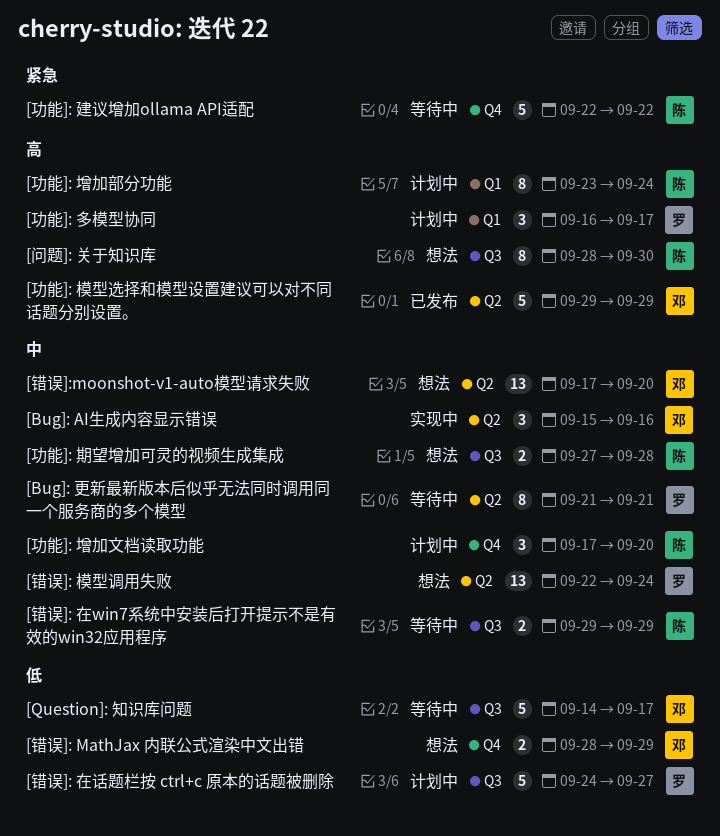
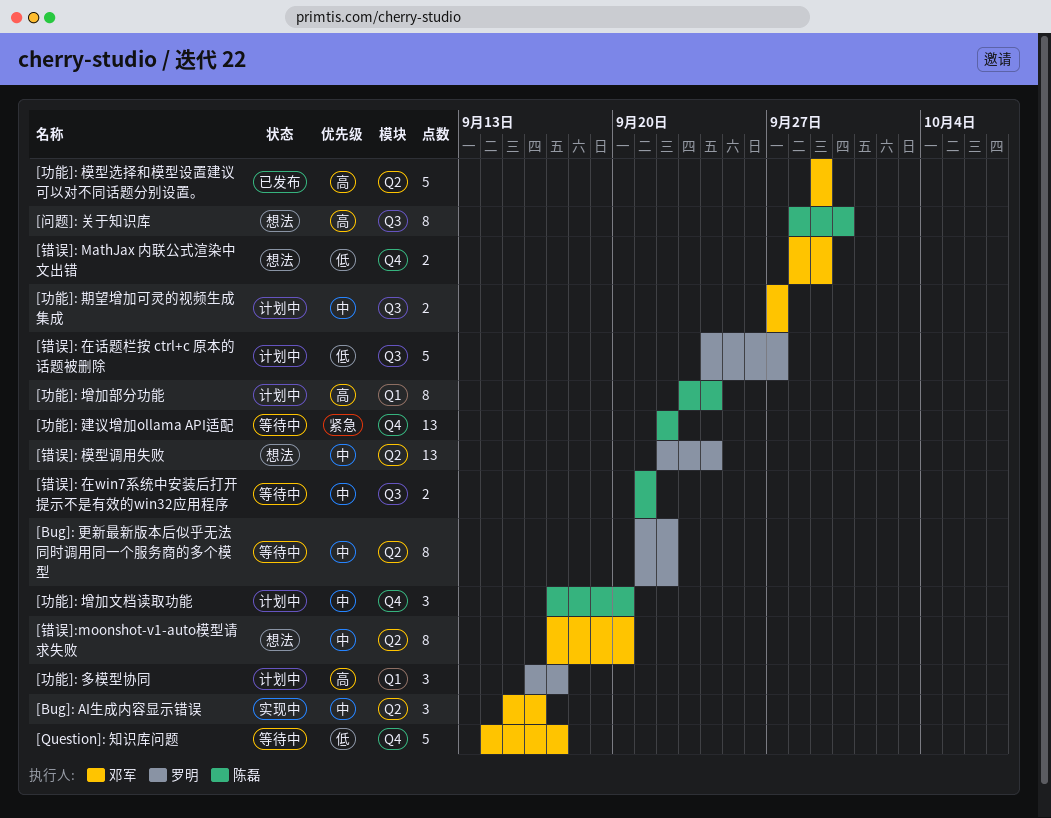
[Bug]: 更新最新版本后似乎无法同时调用同一个服务商的多个模型, due: Sep 21 -> Sep 22
[Question]: 知识库问题, label: Q3 -> Q4
[功能]: 建议增加ollama API适配, estimate: 5 -> 13
[功能]: 期望增加可灵的视频生成集成, status: 想法 -> 计划中
[功能]: 期望增加可灵的视频生成集成, owner: 陈磊 -> 邓军
[功能]: 期望增加可灵的视频生成集成, due: Sep 28 -> Sep 27
[错误]: 在win7系统中安装后打开提示不是有效的win32应用程序, start: Sep 29 -> Sep 21
[错误]: 在win7系统中安装后打开提示不是有效的win32应用程序, due: Sep 29 -> Sep 21
[错误]:moonshot-v1-auto模型请求失败, estimate: 13 -> 8

